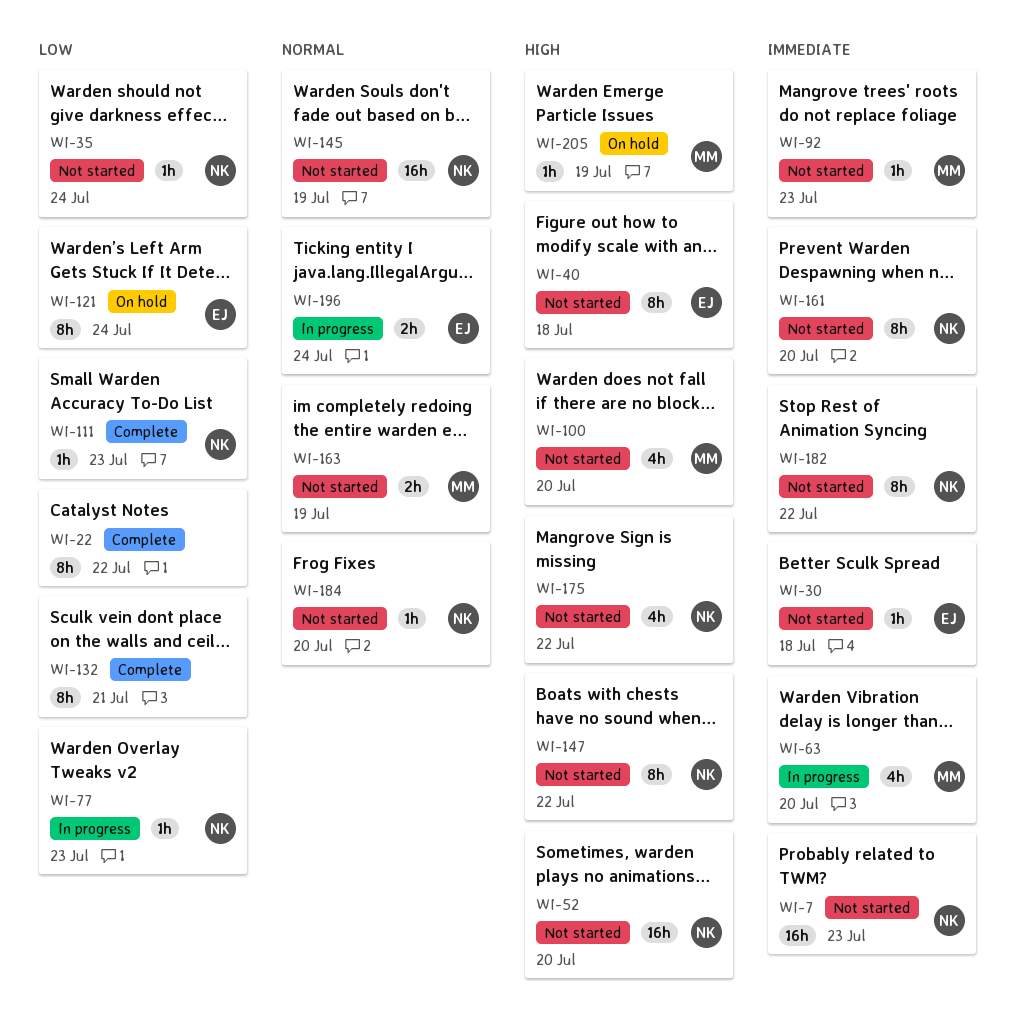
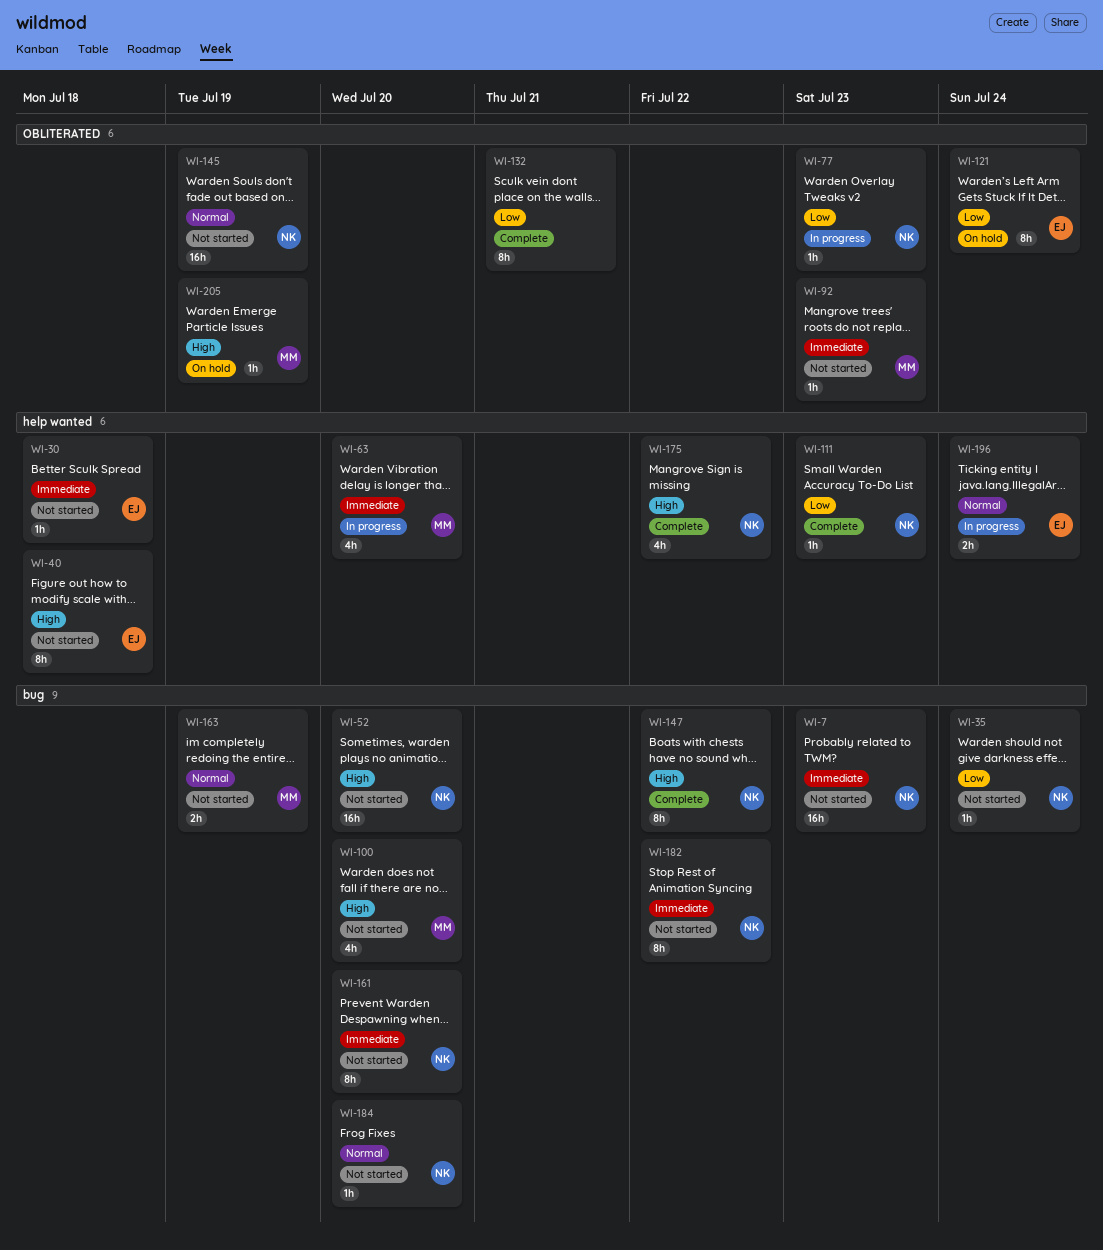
WI-22: present -> none
WI-147, status: Not started -> Complete
WI-175, status: Not started -> Complete

